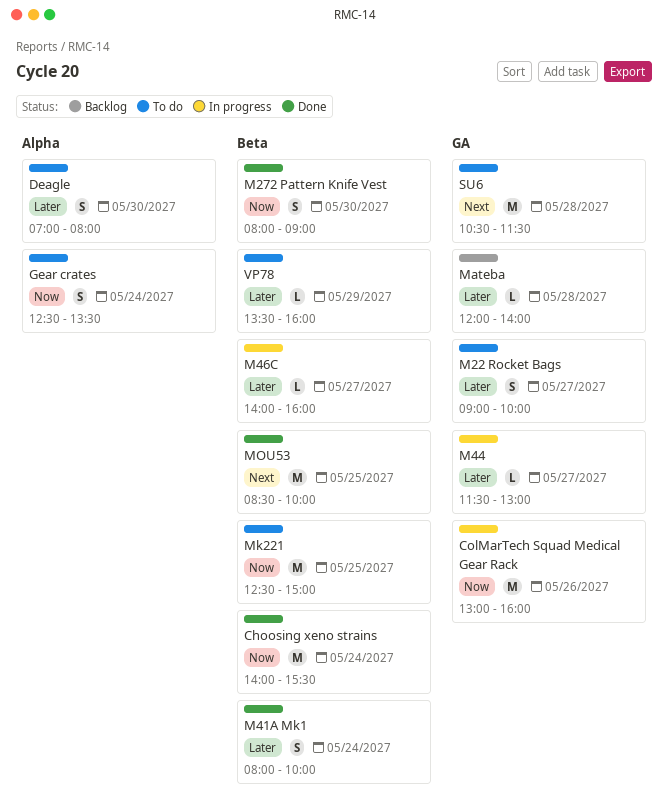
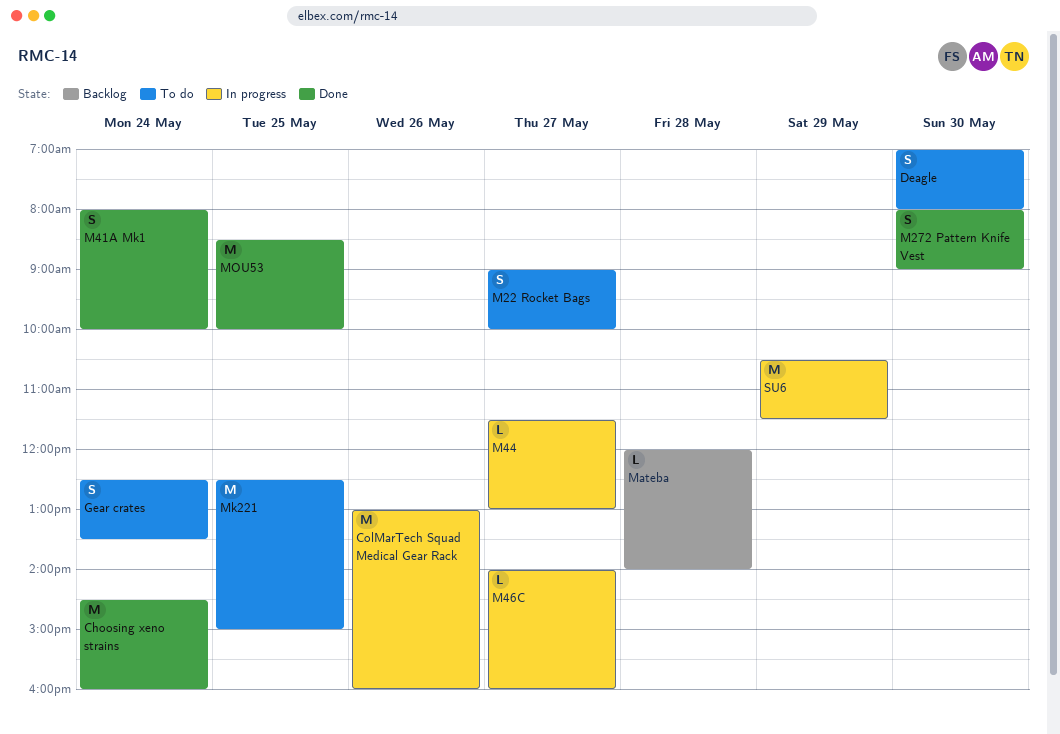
Choosing xeno strains, begins: 14:00 -> 14:30
Choosing xeno strains, ends: 15:30 -> 16:00
SU6, status: To do -> In progress
SU6, day: May 28 -> May 29
VP78: present -> none

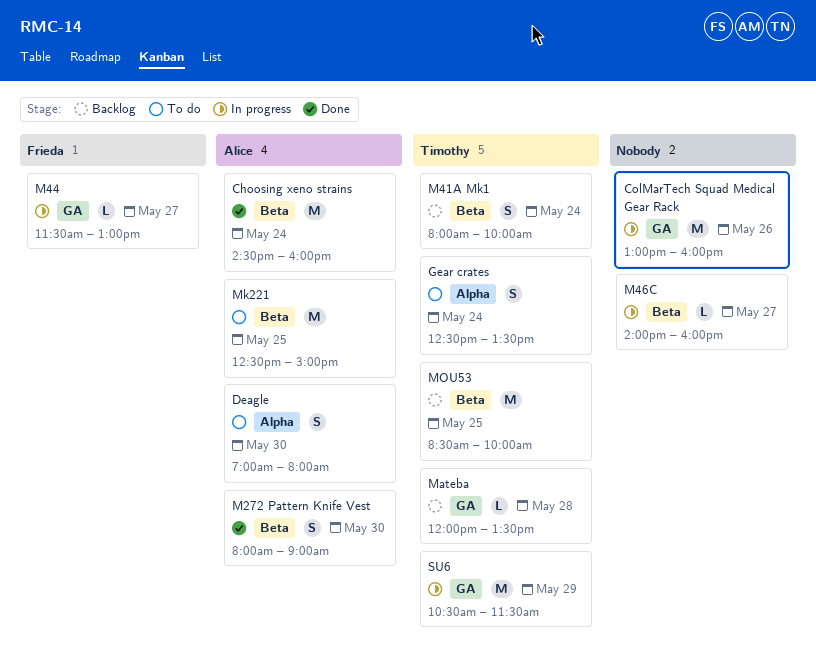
M22 Rocket Bags: present -> none
M41A Mk1, status: Done -> Backlog
Mateba, ends: 14:00 -> 13:30
MOU53, status: Done -> Backlog

